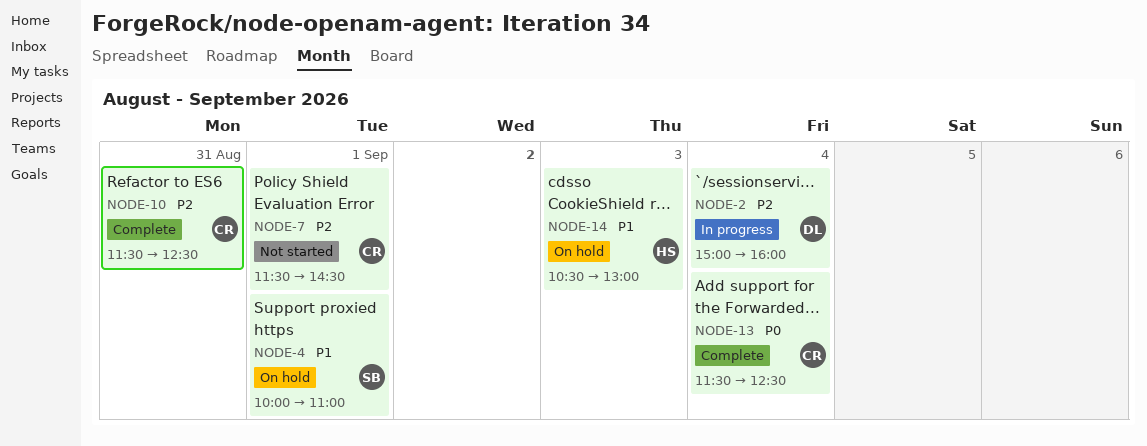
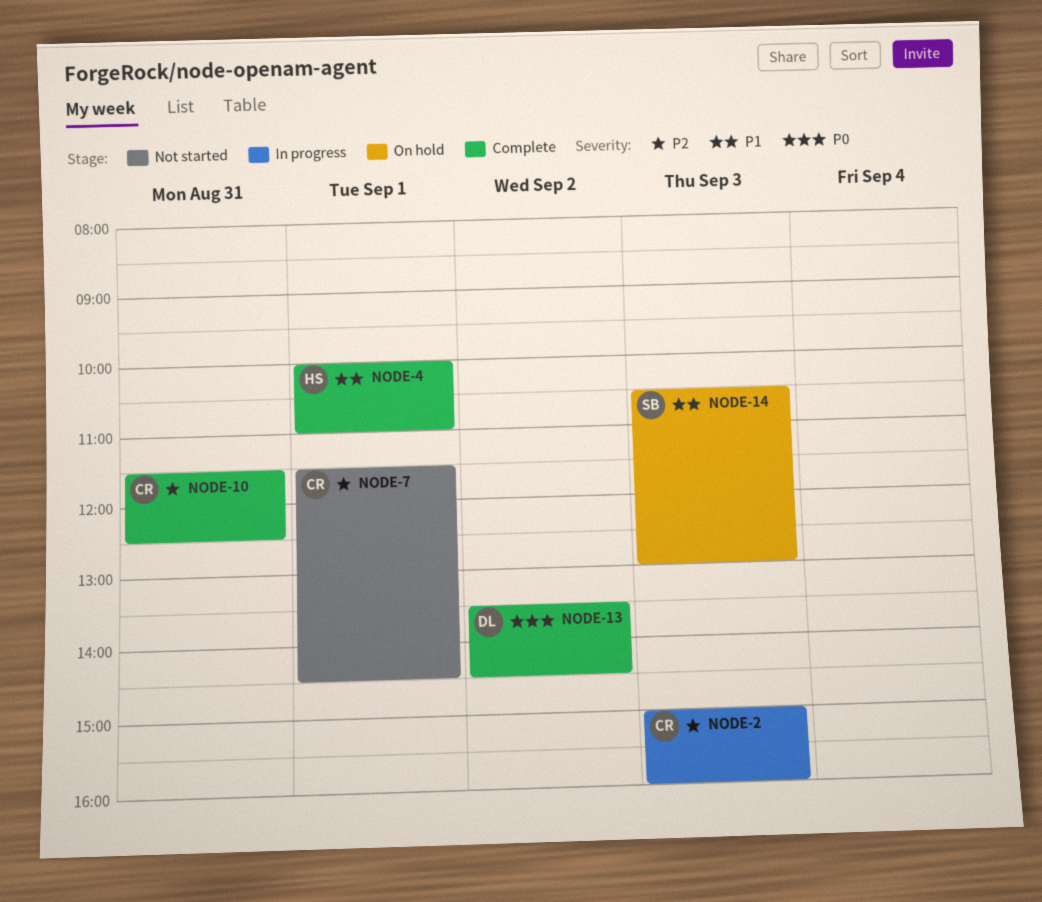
NODE-2, owner: DL -> CR
NODE-2, day: Sep 4 -> Sep 3
NODE-4, status: On hold -> Complete
NODE-4, owner: SB -> HS
NODE-13, owner: CR -> DL
NODE-13, day: Sep 4 -> Sep 2
NODE-13, begins: 11:30 -> 13:30
NODE-13, ends: 12:30 -> 14:30
NODE-14, owner: HS -> SB

